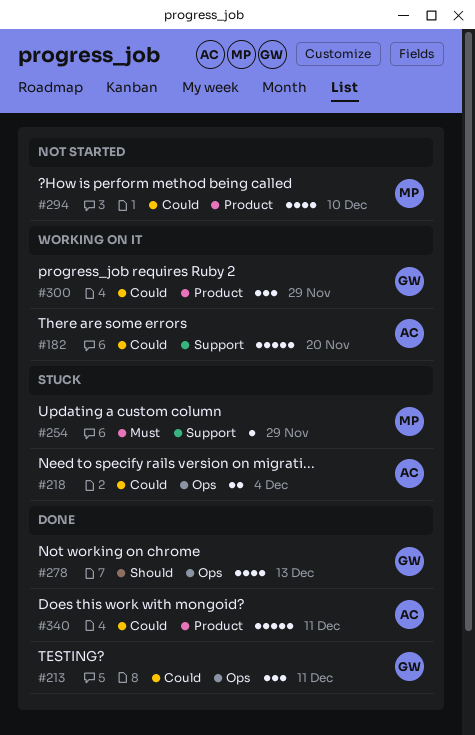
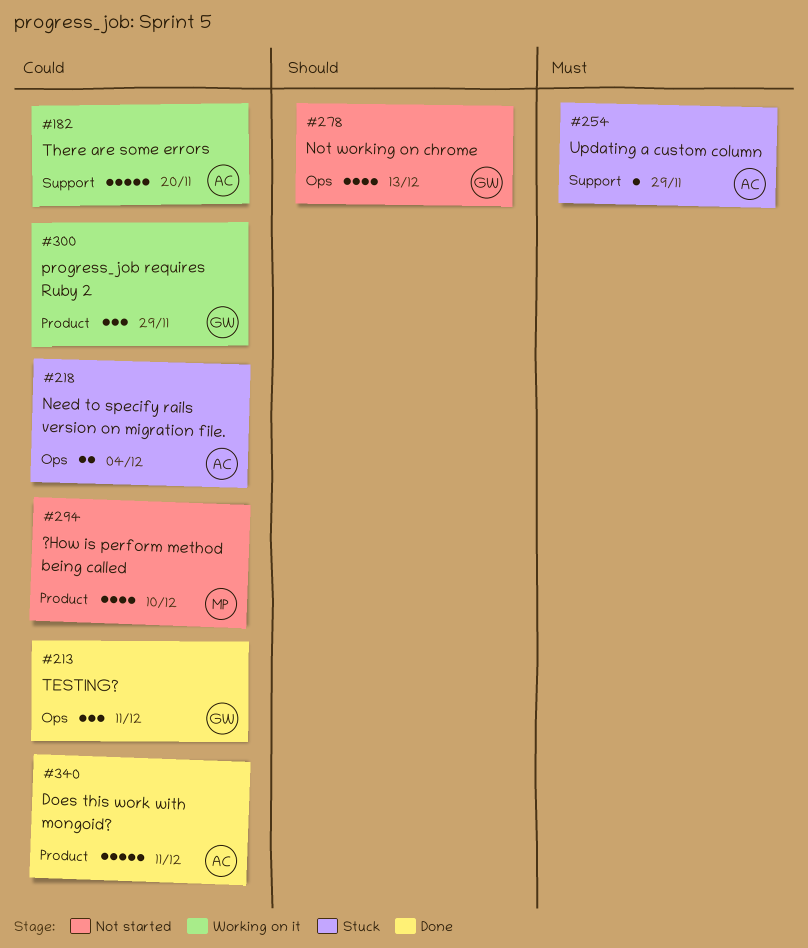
#254, owner: MP -> AC
#278, status: Done -> Not started

